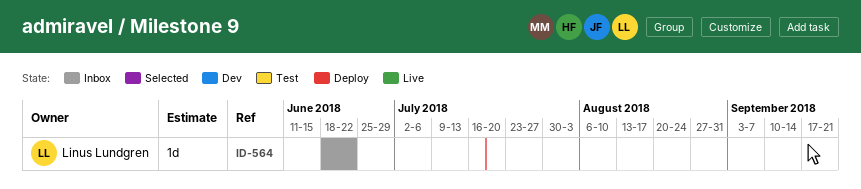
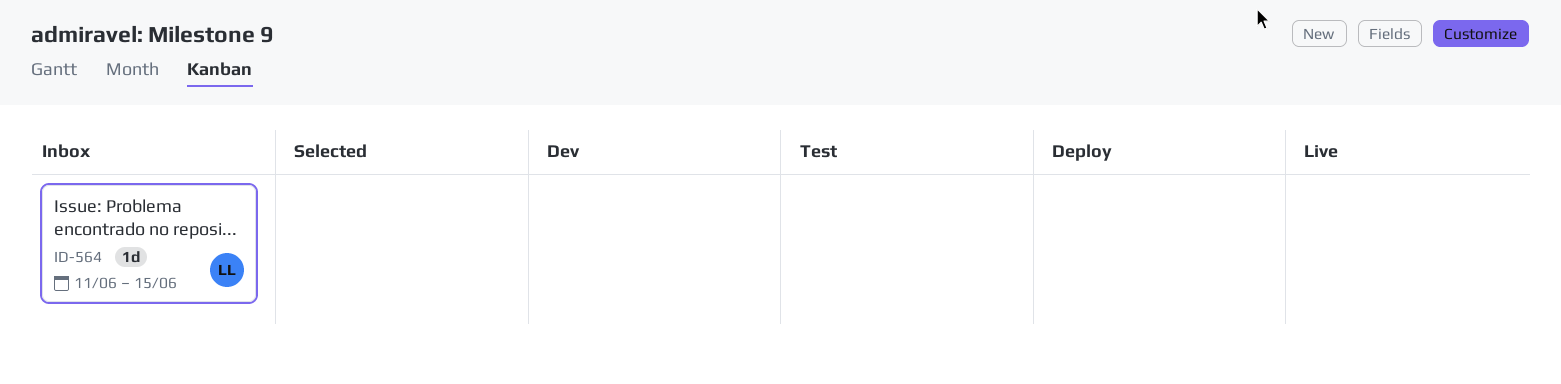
ID-564, start: Jun 18 -> Jun 11
ID-564, due: Jun 22 -> Jun 15

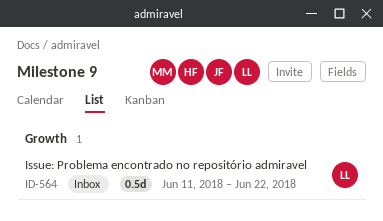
ID-564, estimate: 1d -> 0.5d
ID-564, due: Jun 15 -> Jun 22

